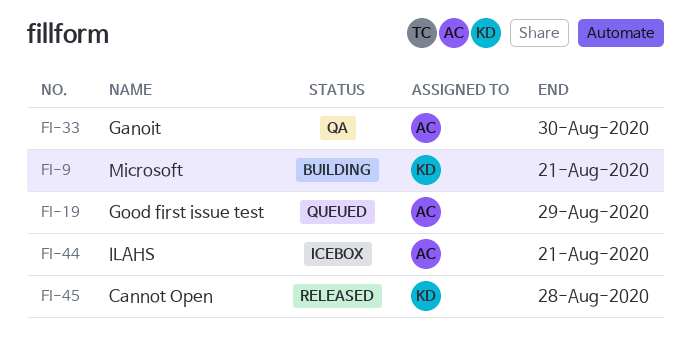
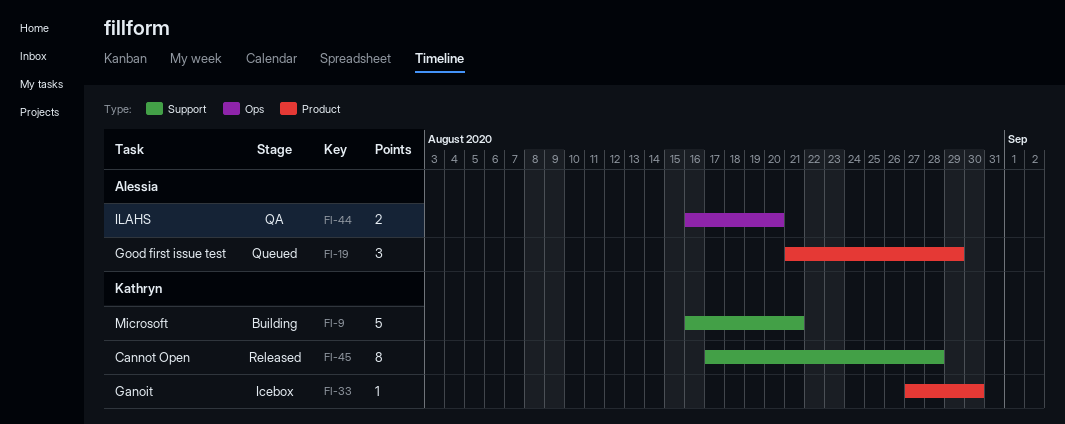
FI-33, status: QA -> Icebox
FI-33, owner: Alessia -> Kathryn
FI-44, status: Icebox -> QA
FI-44, due: Aug 21 -> Aug 20

